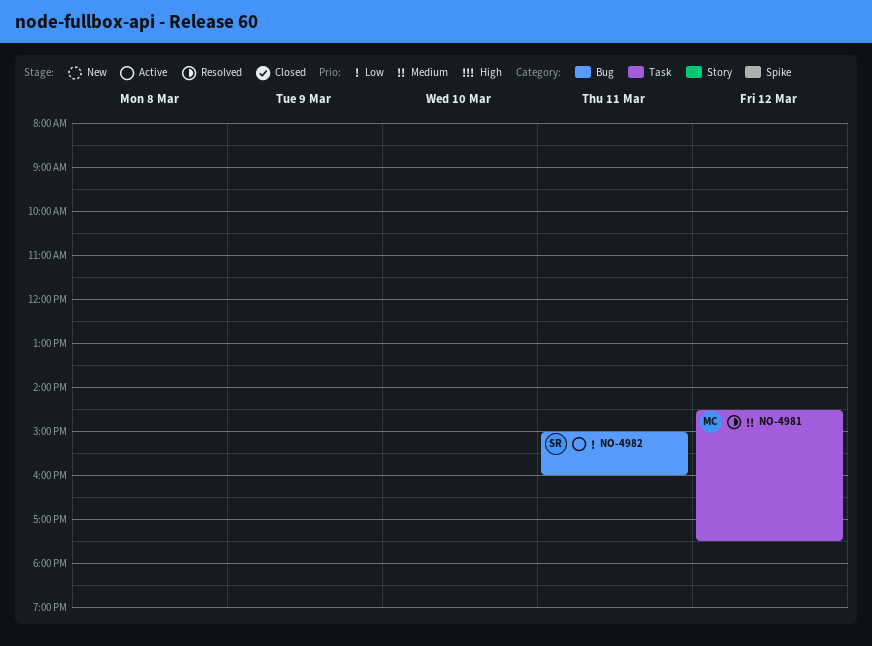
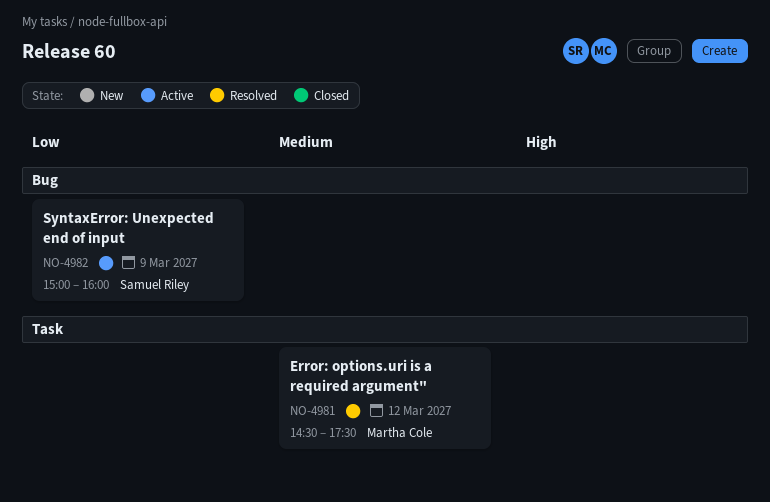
NO-4982, day: Mar 11 -> Mar 9

